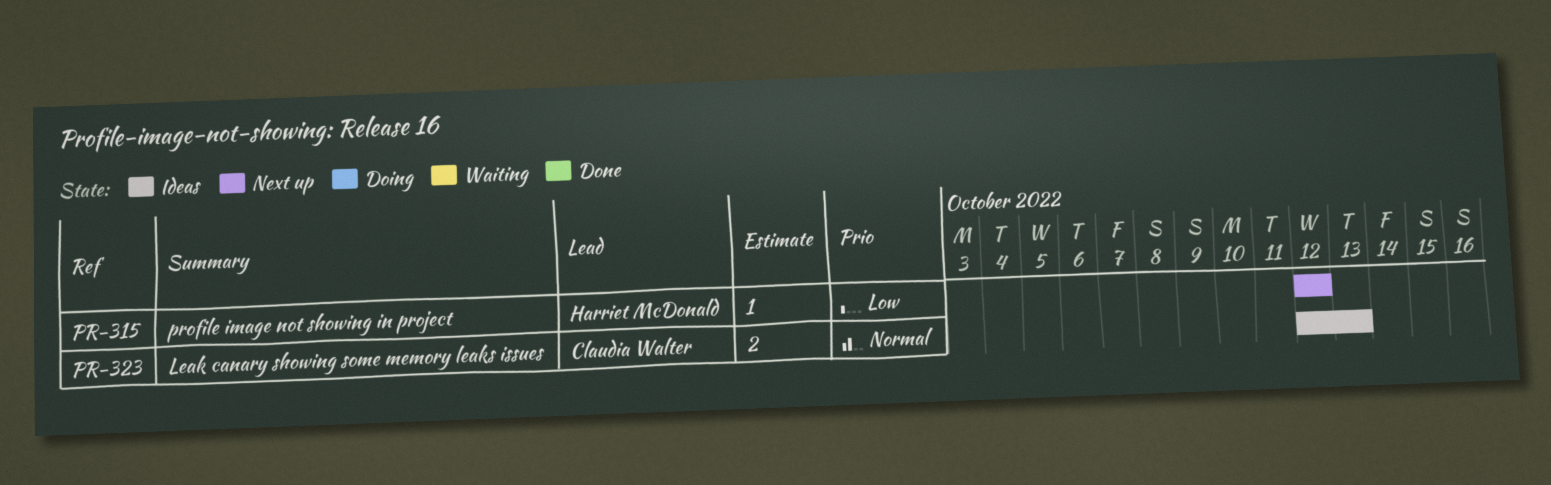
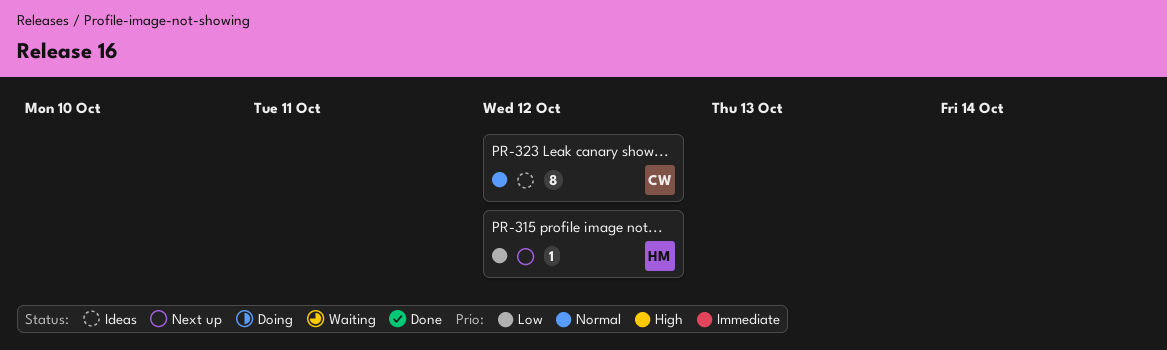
PR-323, estimate: 2 -> 8
PR-323, due: Oct 13 -> Oct 12

